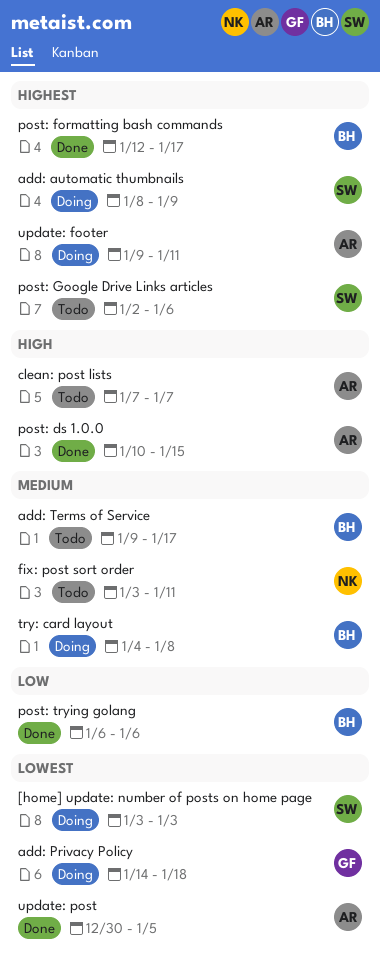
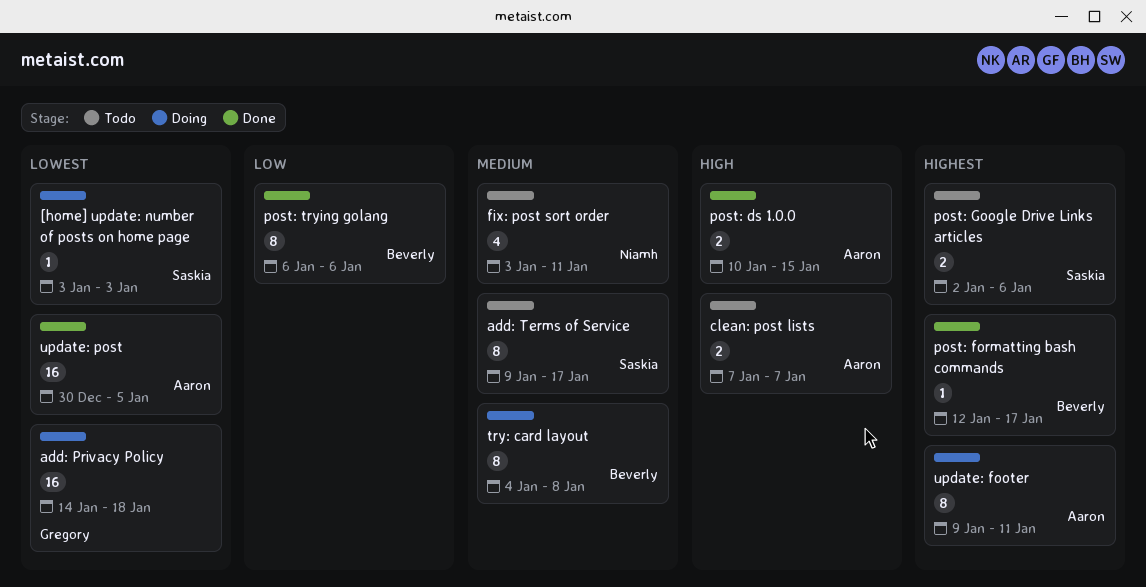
add: automatic thumbnails: present -> none
add: Terms of Service, owner: Beverly -> Saskia

